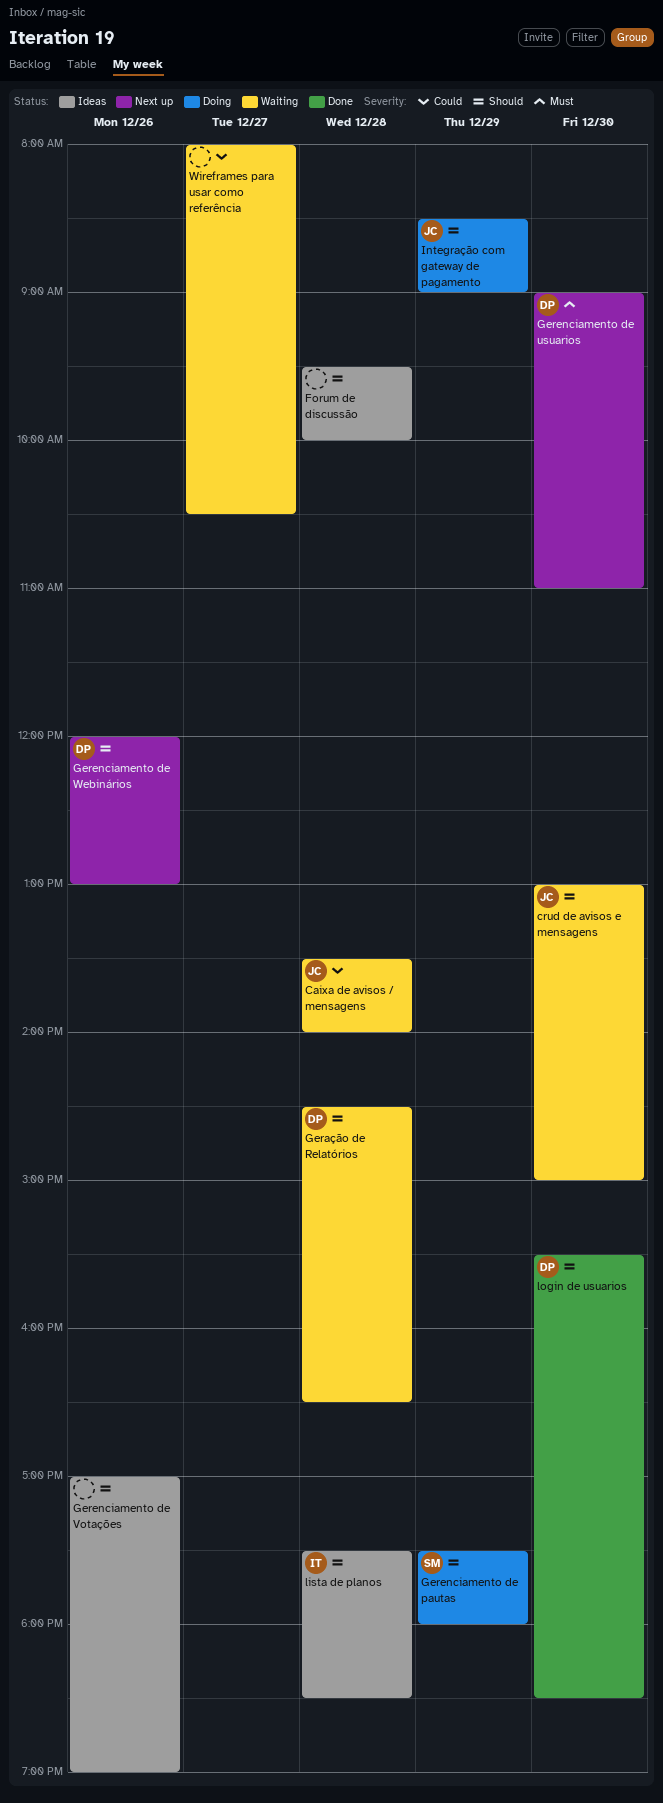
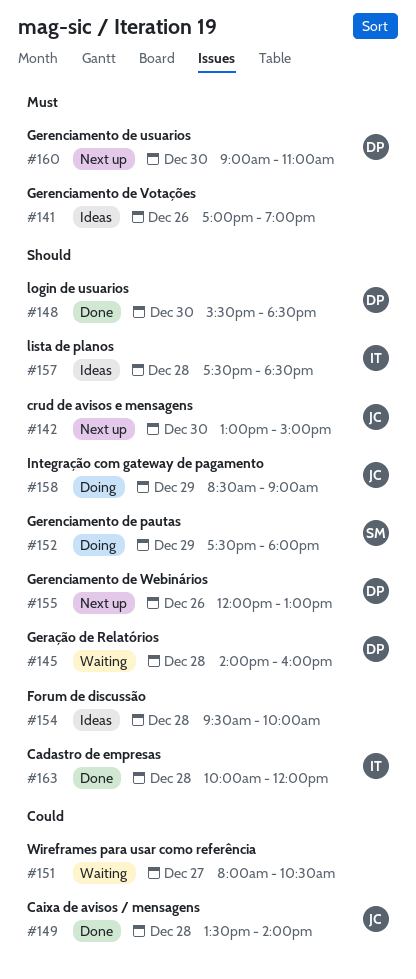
Cadastro de empresas: none -> present
Caixa de avisos / mensagens, status: Waiting -> Done
crud de avisos e mensagens, status: Waiting -> Next up
Geração de Relatórios, begins: 14:30 -> 14:00
Geração de Relatórios, ends: 16:30 -> 16:00
Gerenciamento de Votações, priority: Should -> Must

